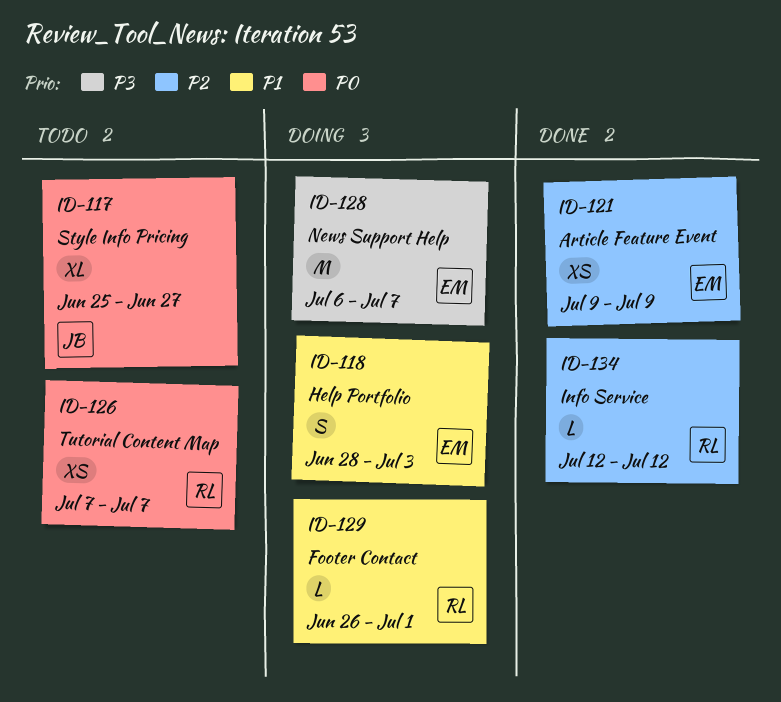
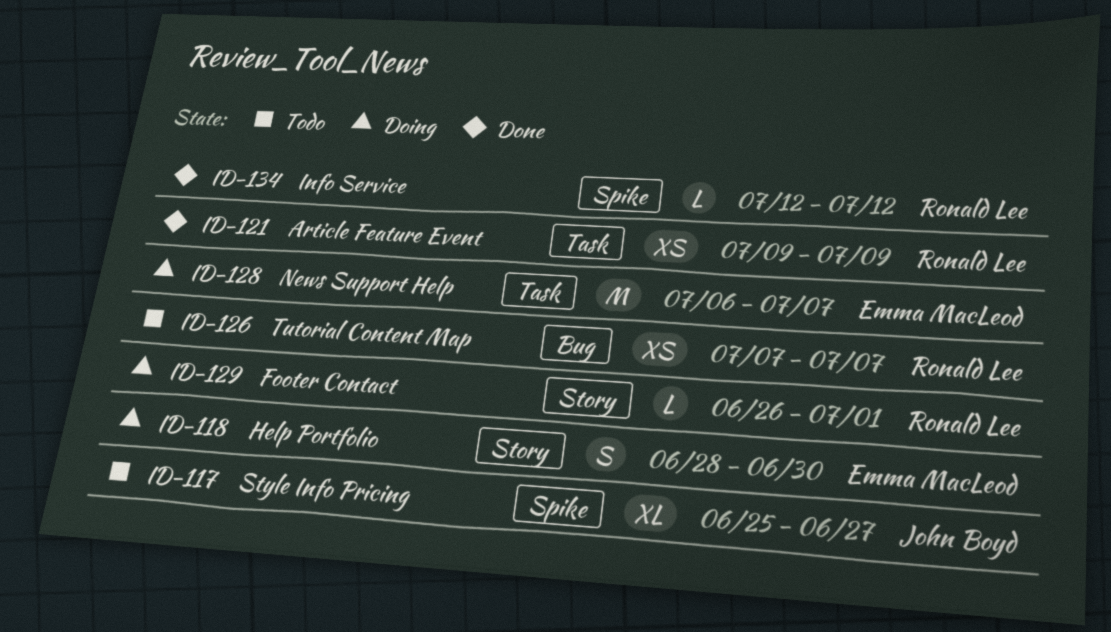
ID-118, due: Jul 3 -> Jun 30
ID-121, owner: Emma MacLeod -> Ronald Lee

